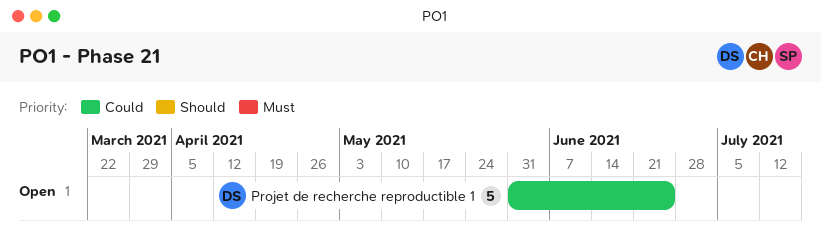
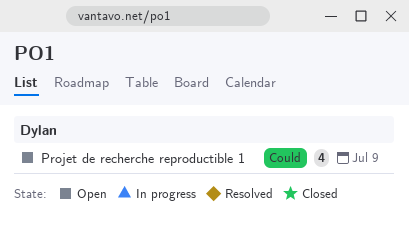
Projet de recherche reproductible 1, estimate: 5 -> 4
Projet de recherche reproductible 1, due: Jun 25 -> Jul 9

